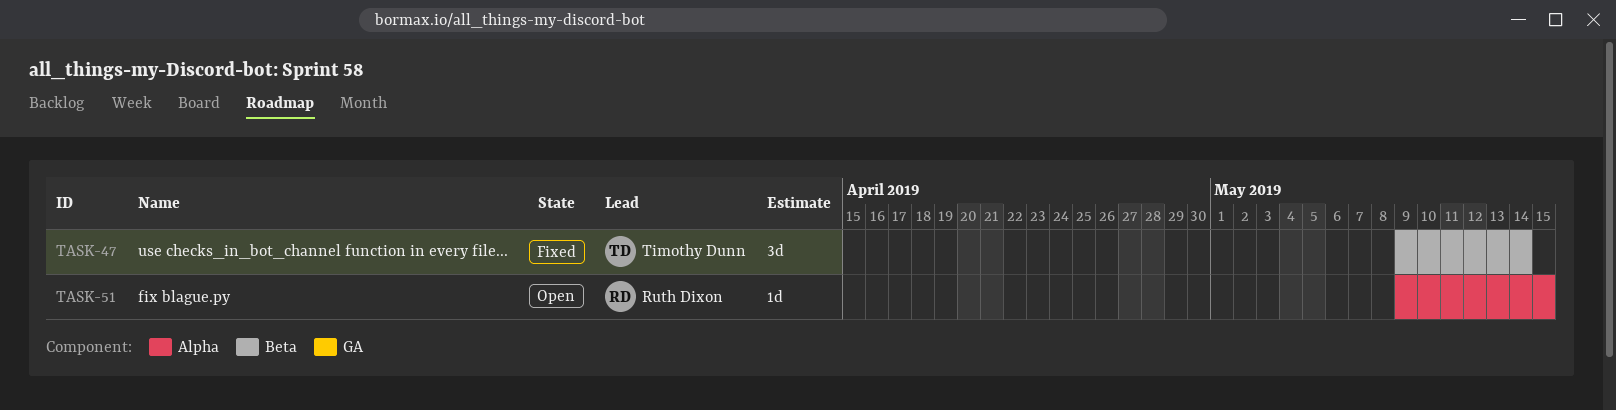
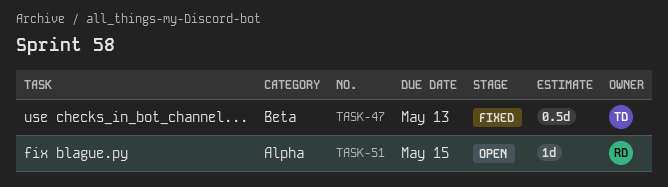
TASK-47, estimate: 3d -> 0.5d
TASK-47, due: May 14 -> May 13

